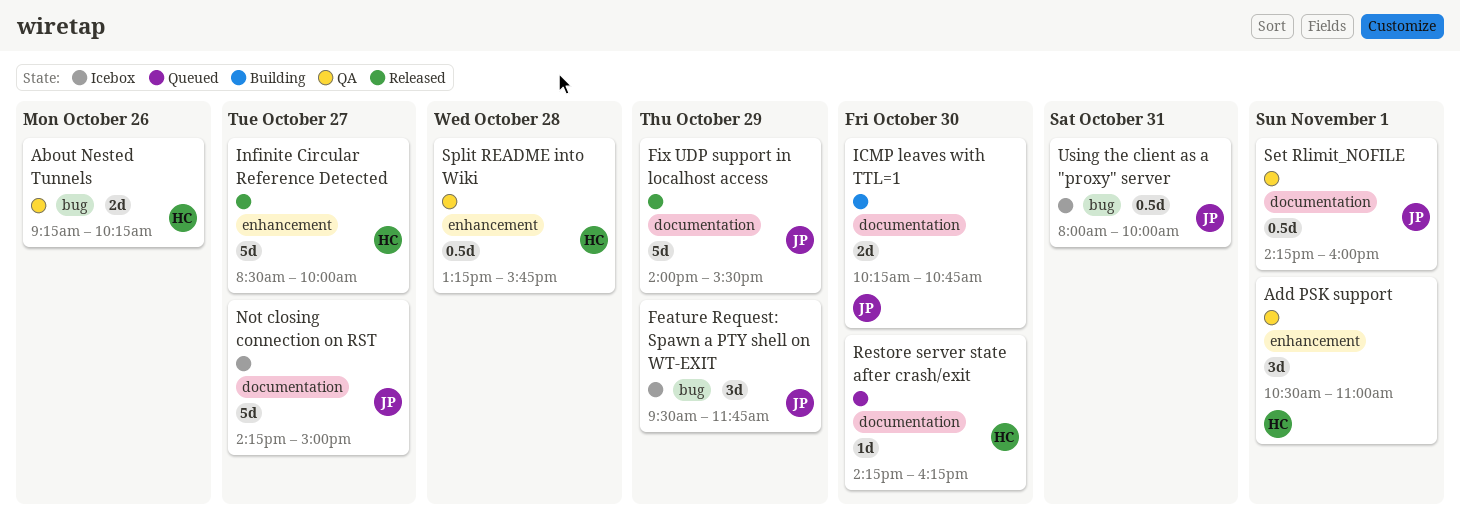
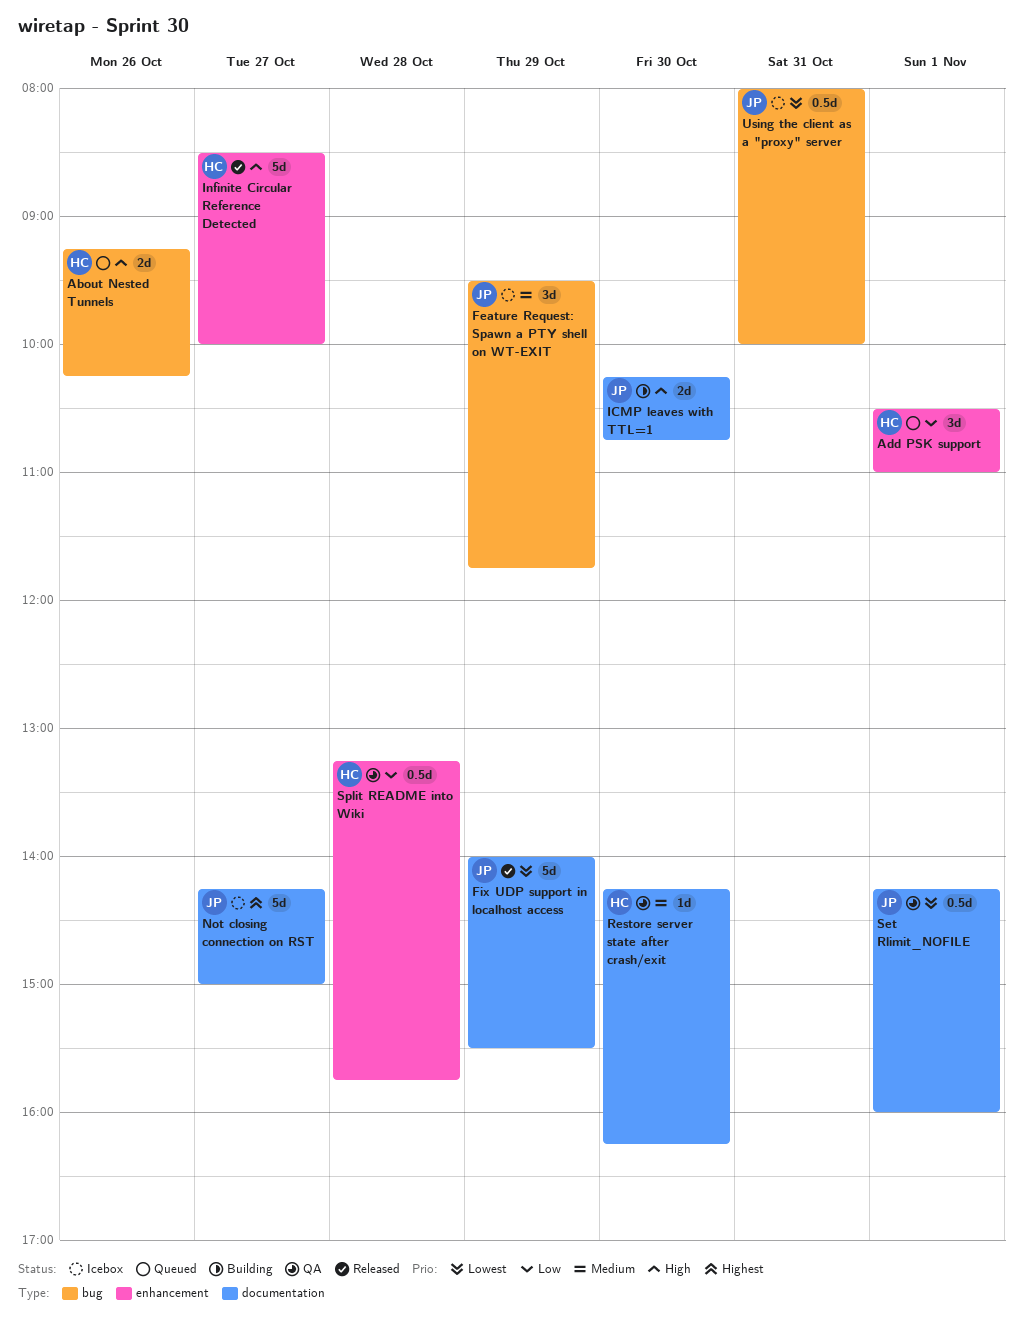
About Nested Tunnels, status: QA -> Queued
Add PSK support, status: QA -> Queued
Restore server state after crash/exit, status: Queued -> QA

